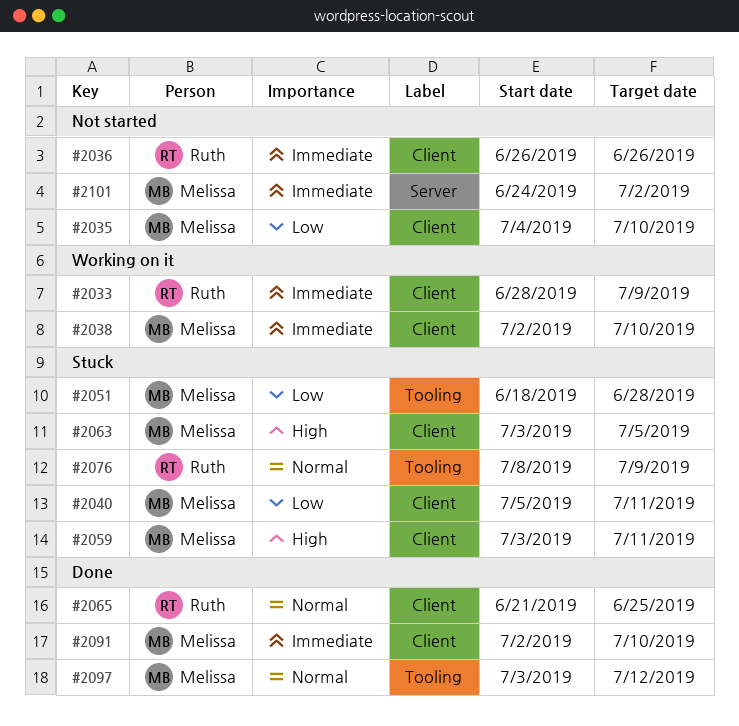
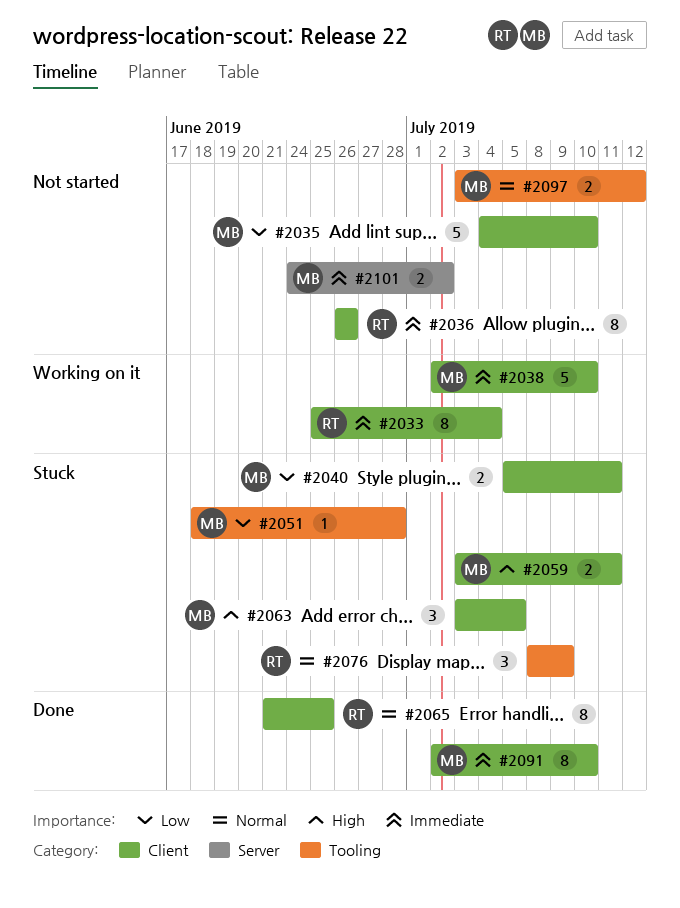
#2033, start: Jun 28 -> Jun 25
#2033, due: Jul 9 -> Jul 4
#2097, status: Done -> Not started

